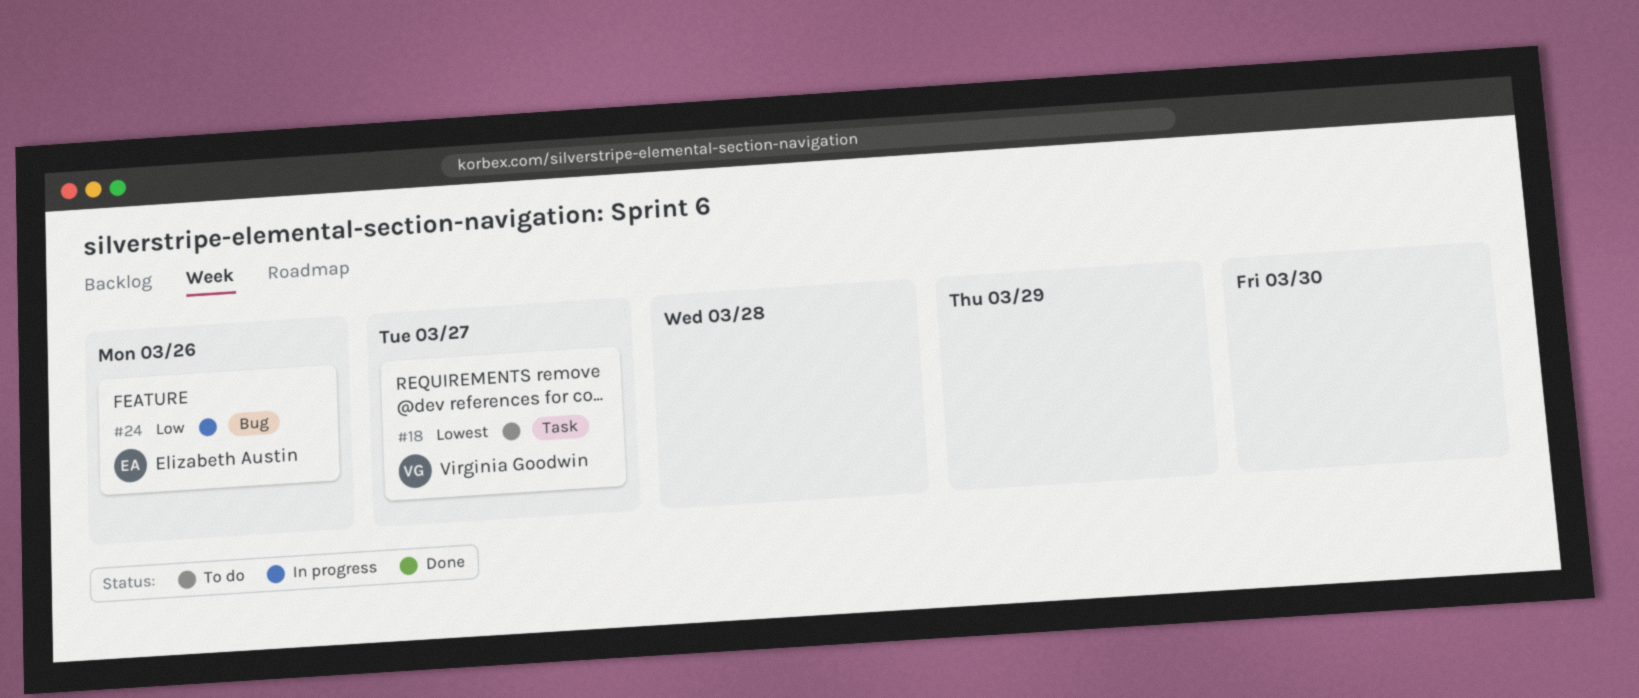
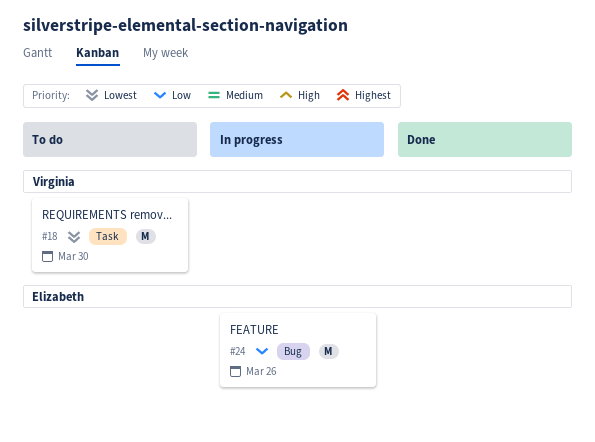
#18, due: Mar 27 -> Mar 30

